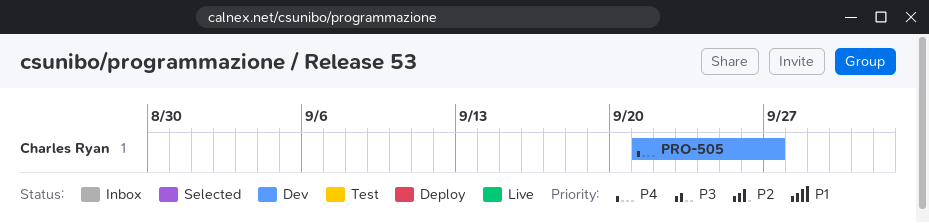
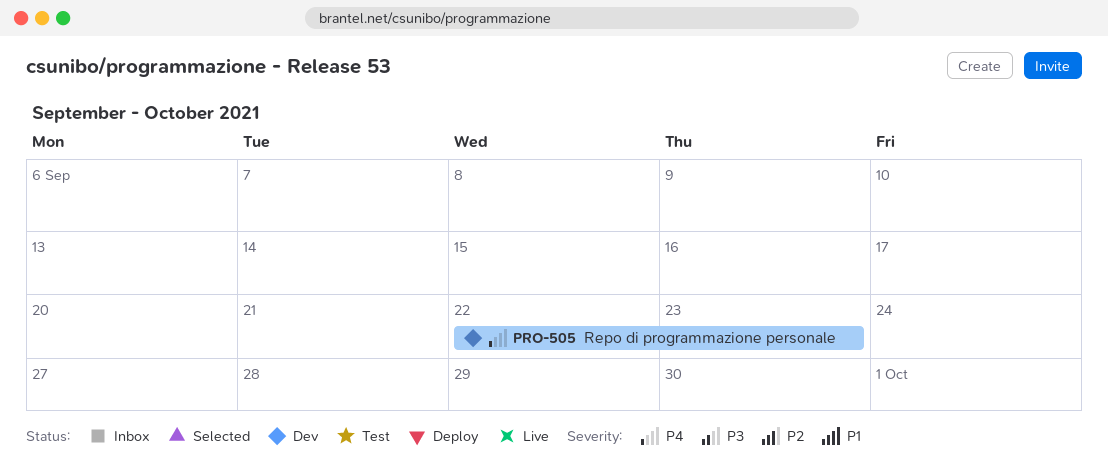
PRO-505, start: Sep 21 -> Sep 22
PRO-505, due: Sep 27 -> Sep 23

